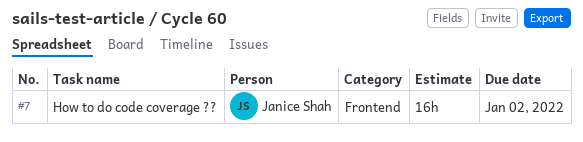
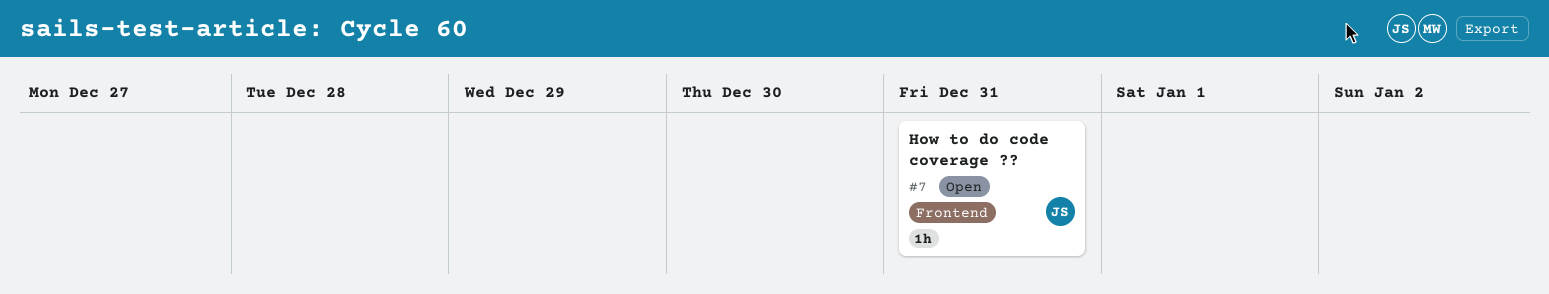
#7, estimate: 16h -> 1h
#7, due: Jan 2 -> Dec 31

